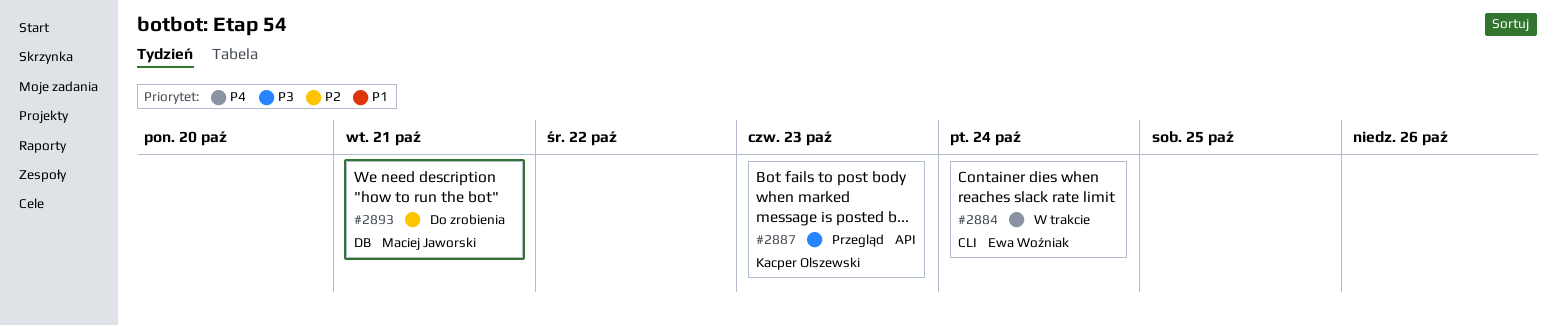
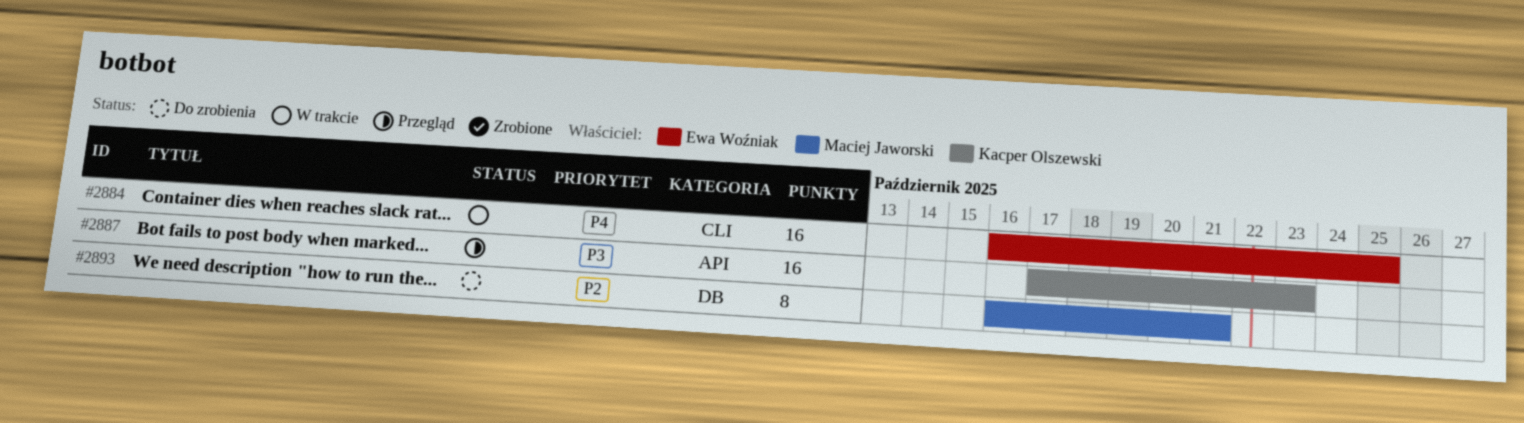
#2884, due: Oct 24 -> Oct 25

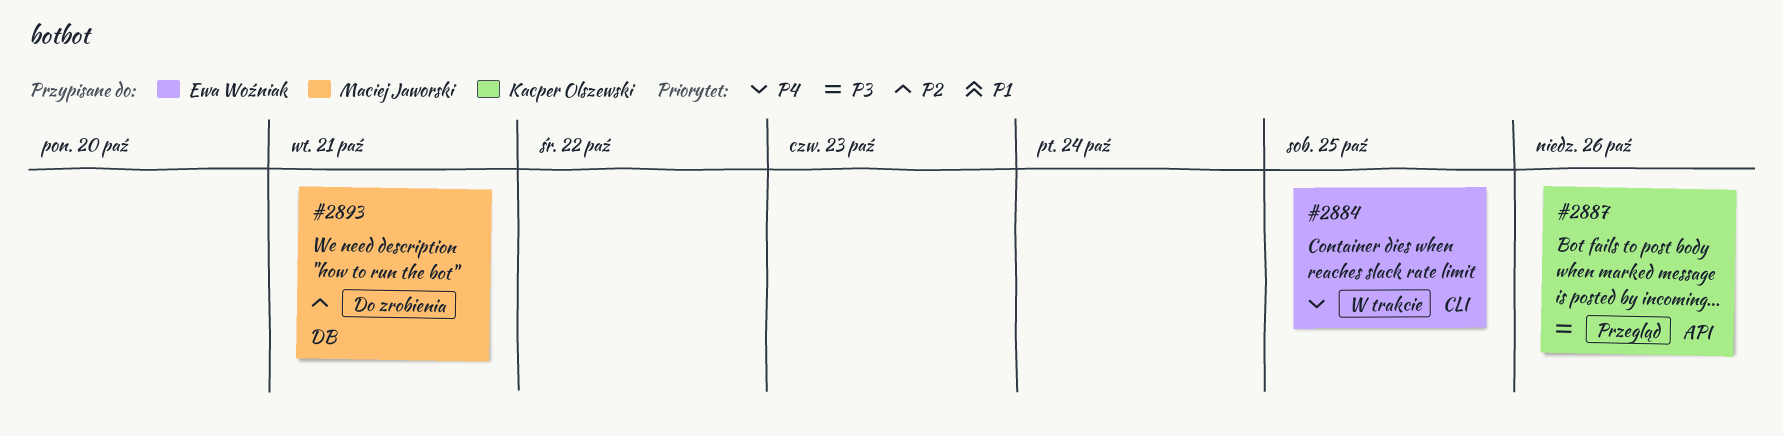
#2887, due: Oct 23 -> Oct 26

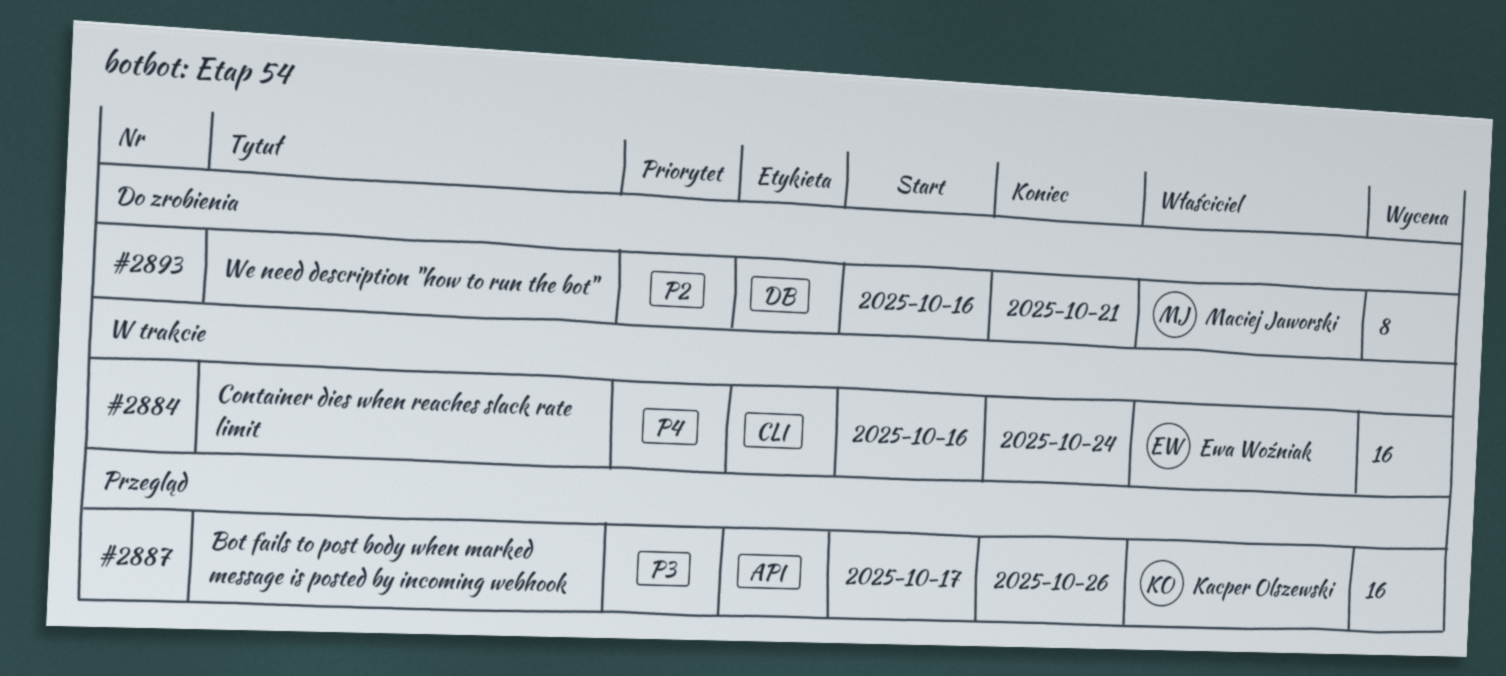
#2884, due: Oct 25 -> Oct 24

